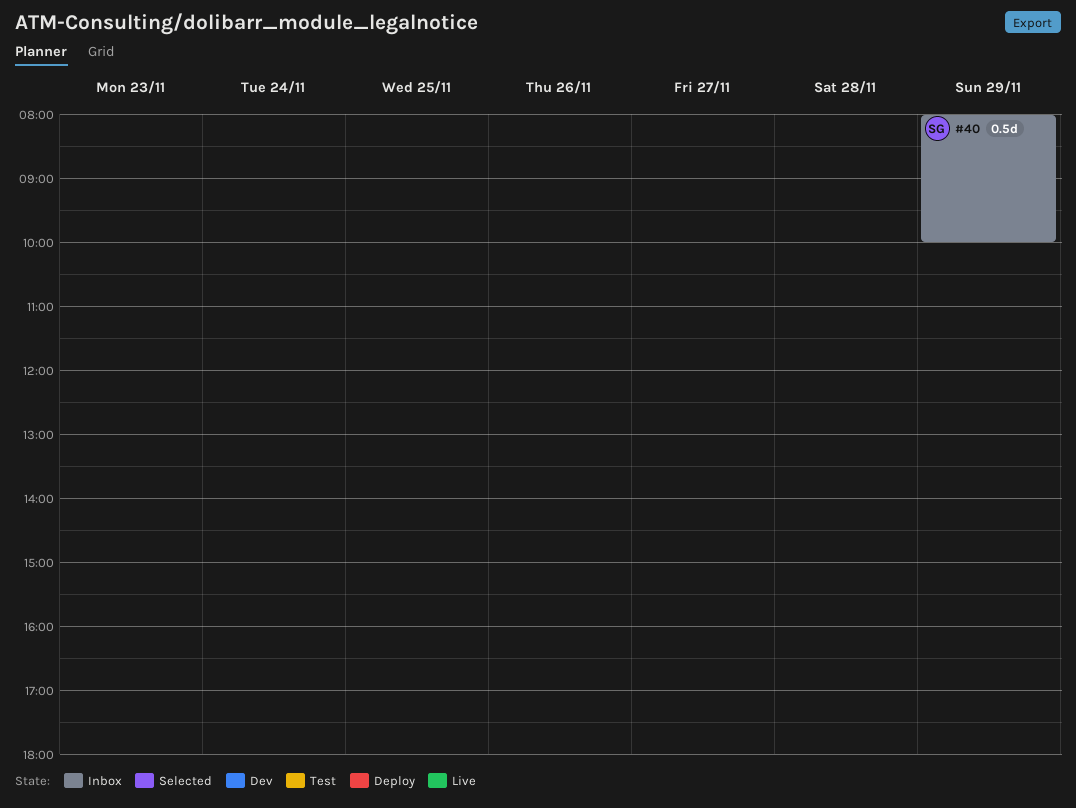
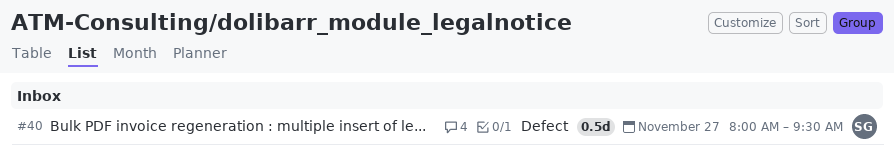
#40, day: Nov 29 -> Nov 27
#40, ends: 10:00 -> 09:30

